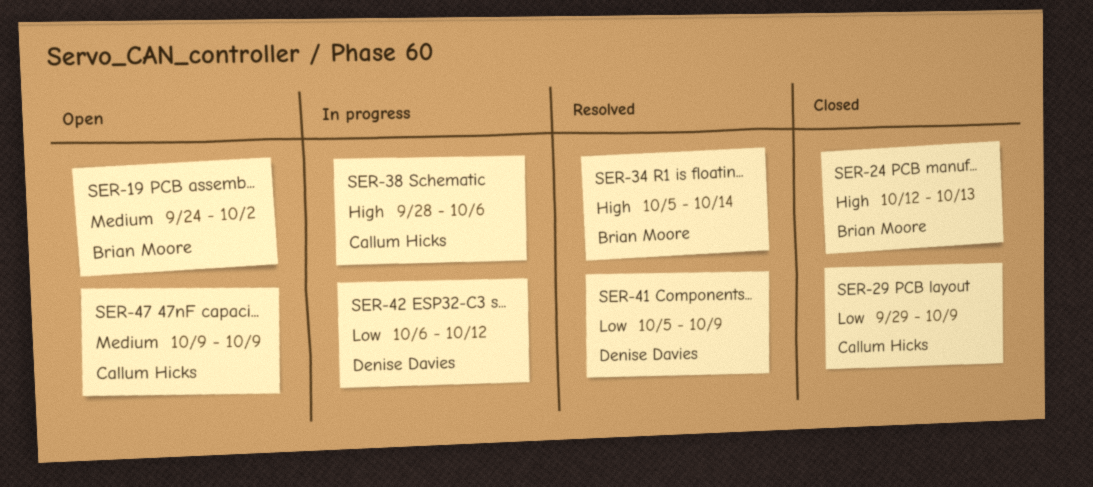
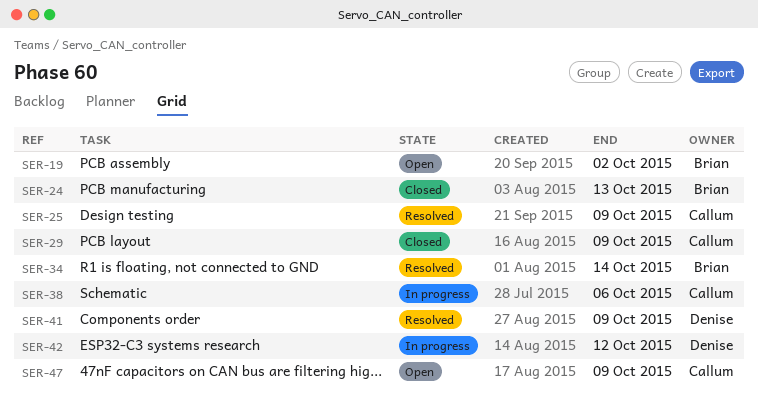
SER-25: none -> present

